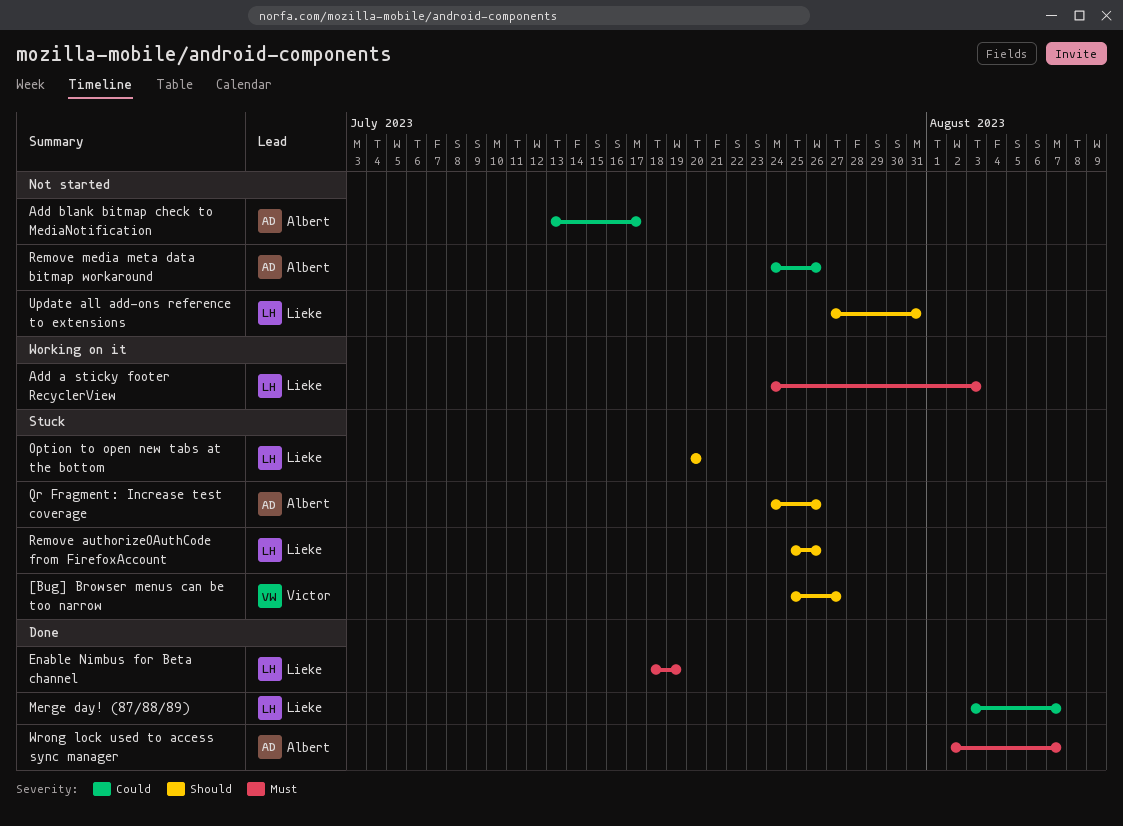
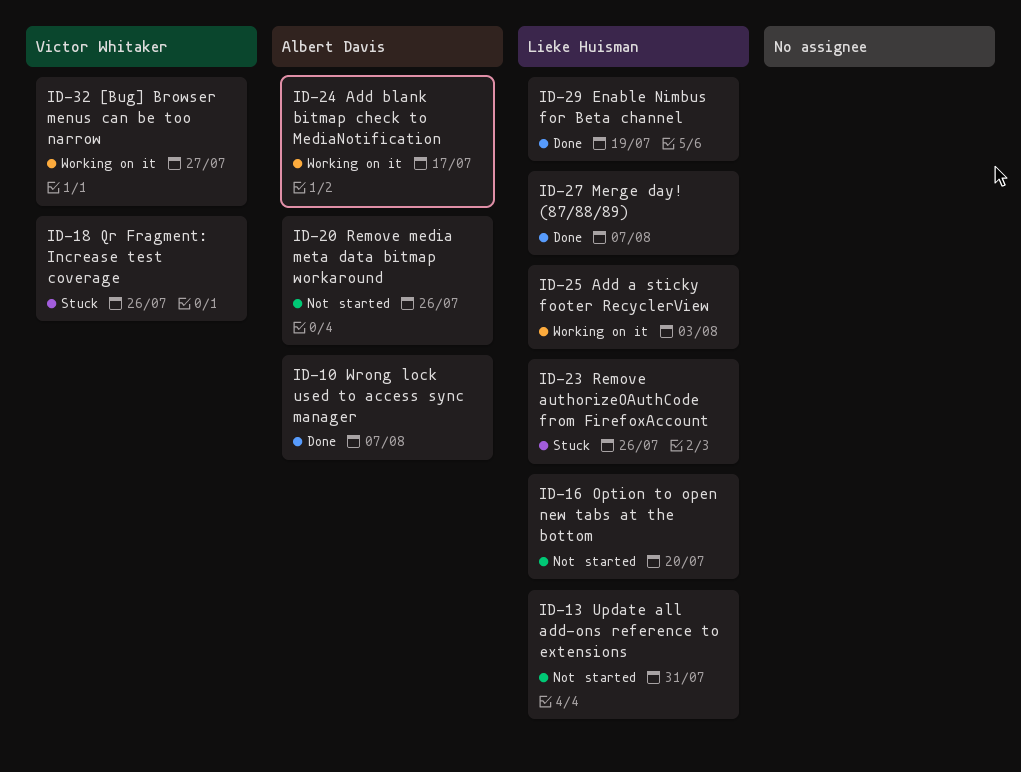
[Bug] Browser menus can be too narrow, status: Stuck -> Working on it
Add blank bitmap check to MediaNotification, status: Not started -> Working on it
Option to open new tabs at the bottom, status: Stuck -> Not started
Qr Fragment: Increase test coverage, owner: Albert Davis -> Victor Whitaker

